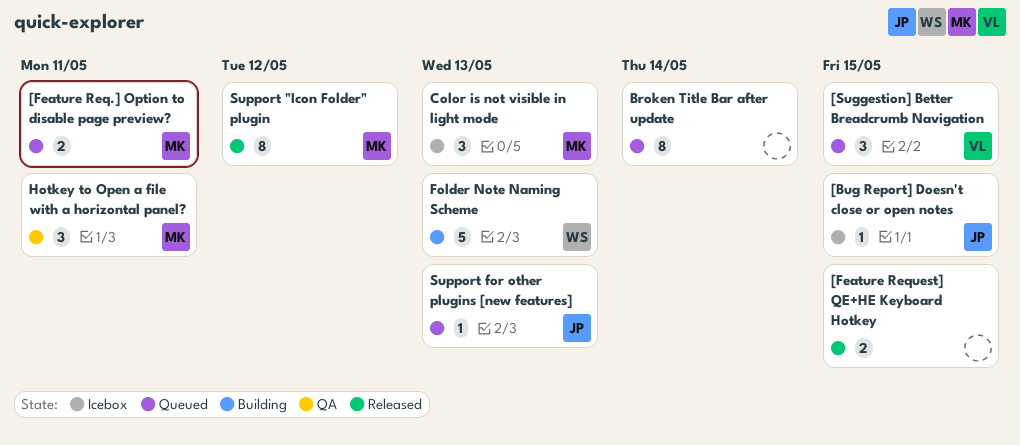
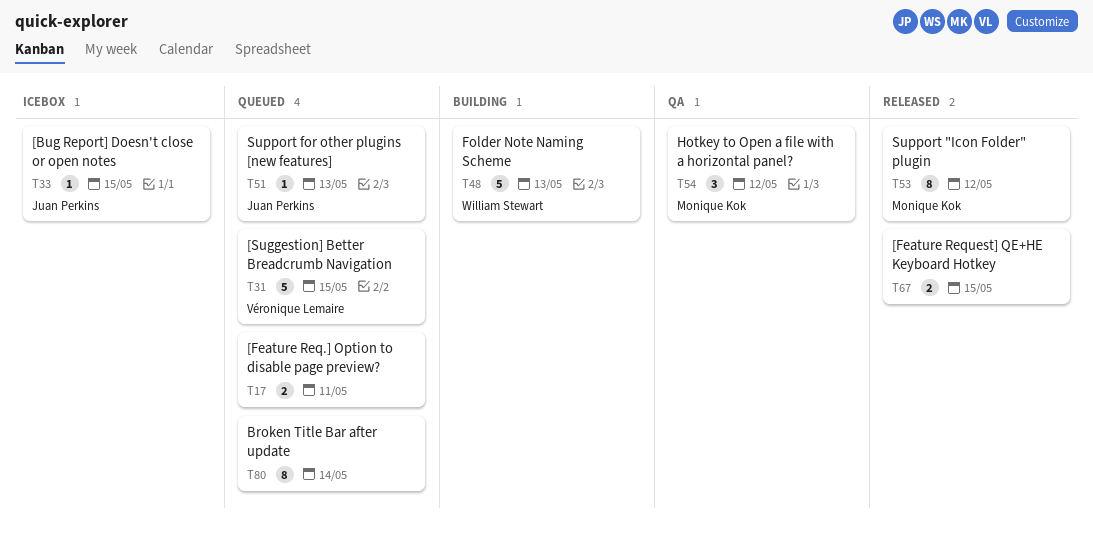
[Feature Req.] Option to disable page preview?, owner: Monique Kok -> none
[Suggestion] Better Breadcrumb Navigation, estimate: 3 -> 5
Color is not visible in light mode: present -> none
Hotkey to Open a file with a horizontal panel?, due: May 11 -> May 12

